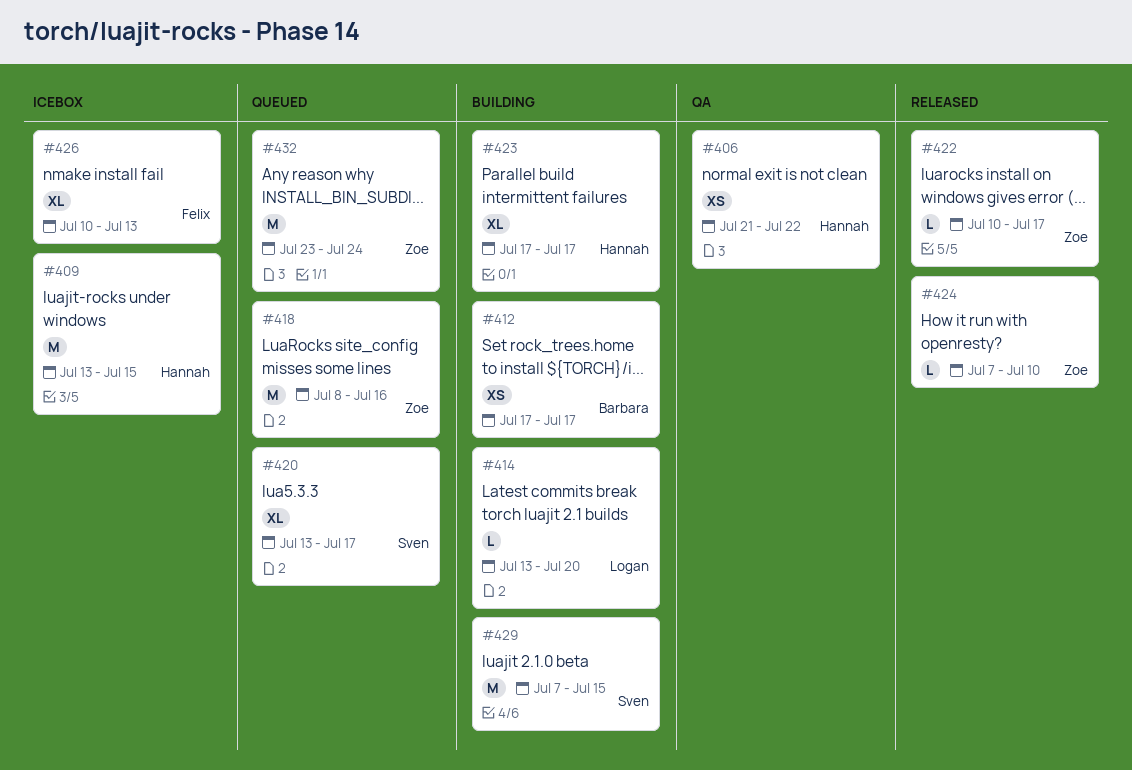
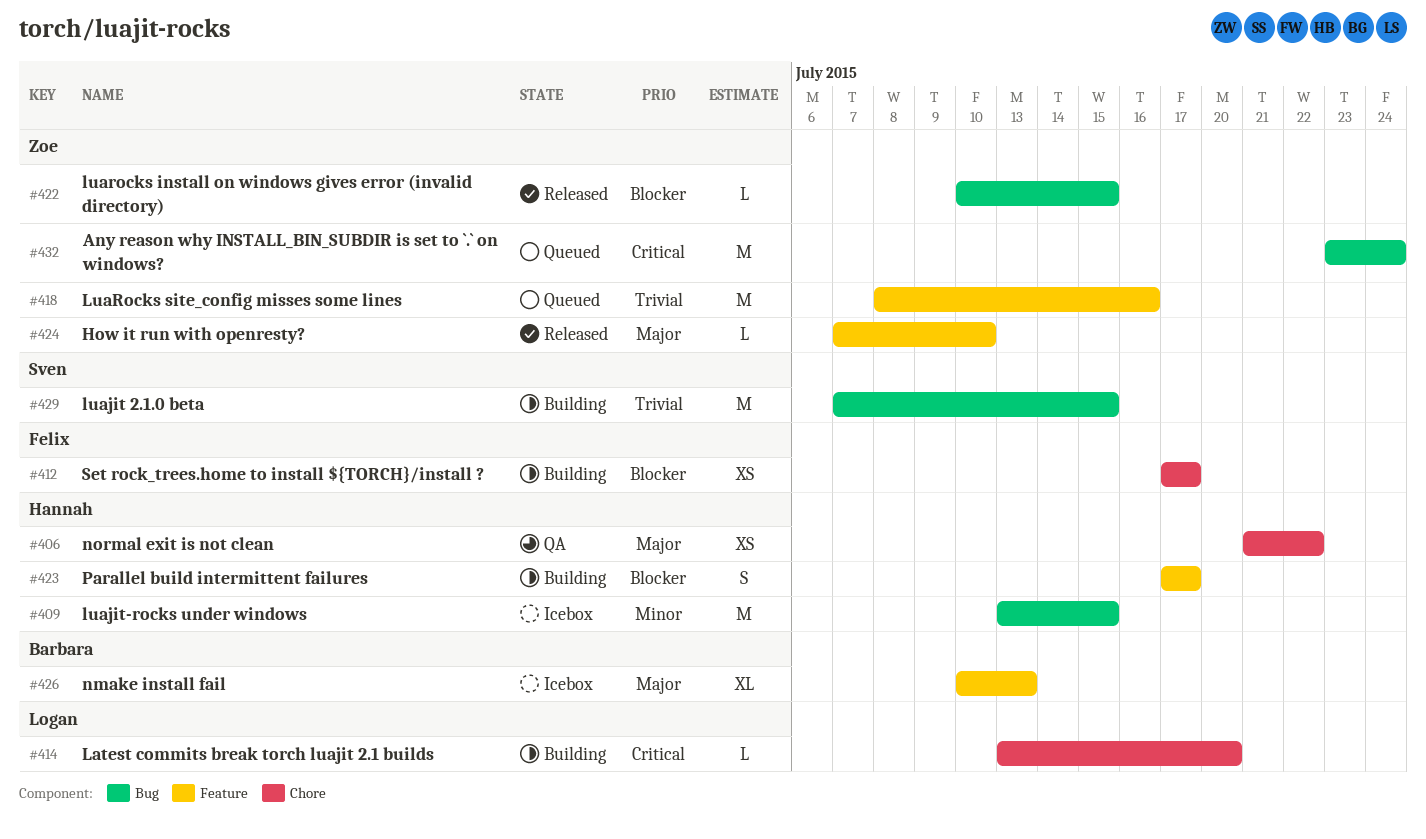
#412, owner: Barbara -> Felix
#420: present -> none
#422, due: Jul 17 -> Jul 15
#423, estimate: XL -> S
#426, owner: Felix -> Barbara

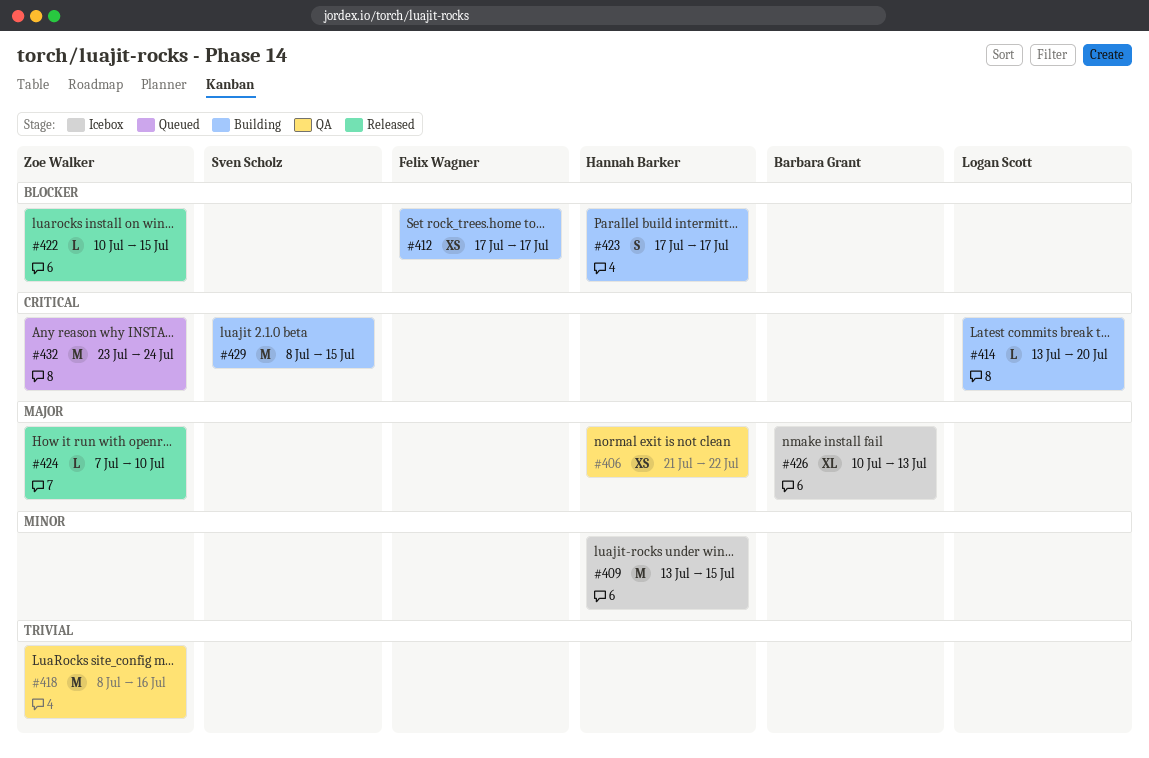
#418, status: Queued -> QA
#429, priority: Trivial -> Critical
#429, start: Jul 7 -> Jul 8

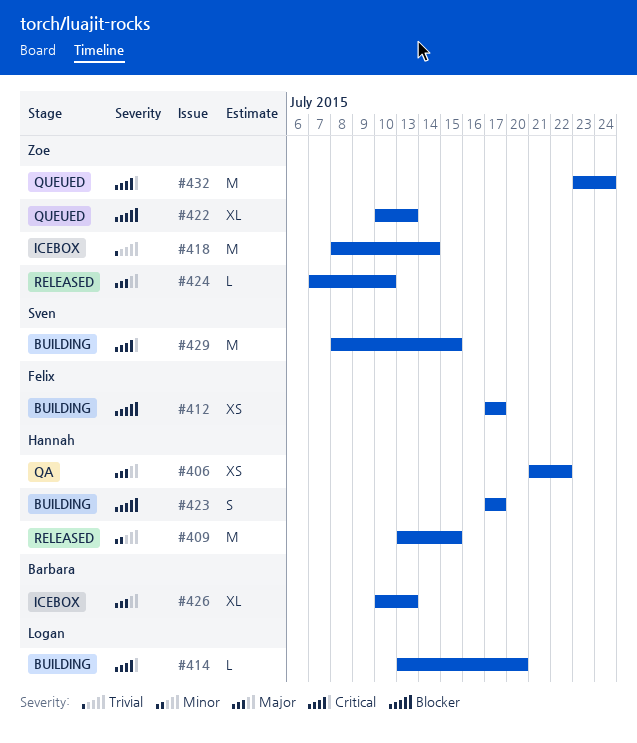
#409, status: Icebox -> Released
#418, status: QA -> Icebox
#418, due: Jul 16 -> Jul 14
#422, status: Released -> Queued
#422, estimate: L -> XL
#422, due: Jul 15 -> Jul 13

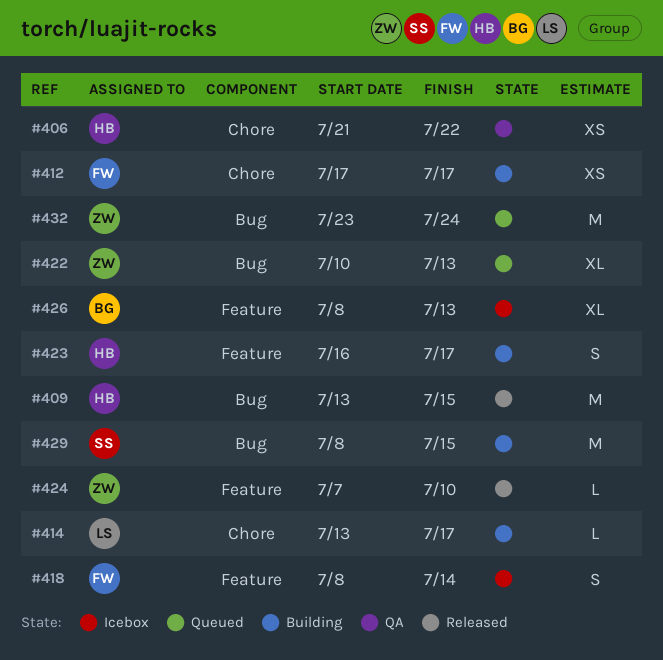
#414, due: Jul 20 -> Jul 17
#418, owner: Zoe -> Felix
#418, estimate: M -> S
#423, start: Jul 17 -> Jul 16
#426, start: Jul 10 -> Jul 8

